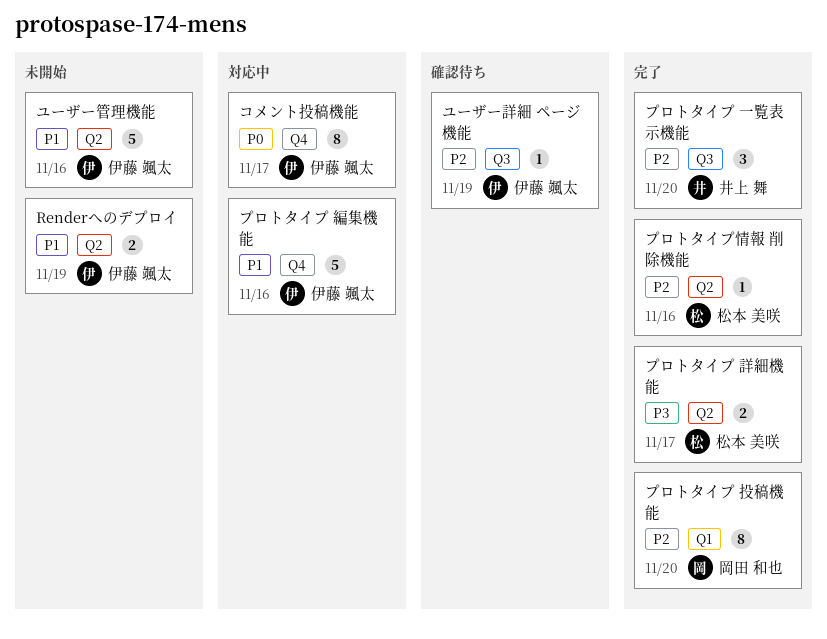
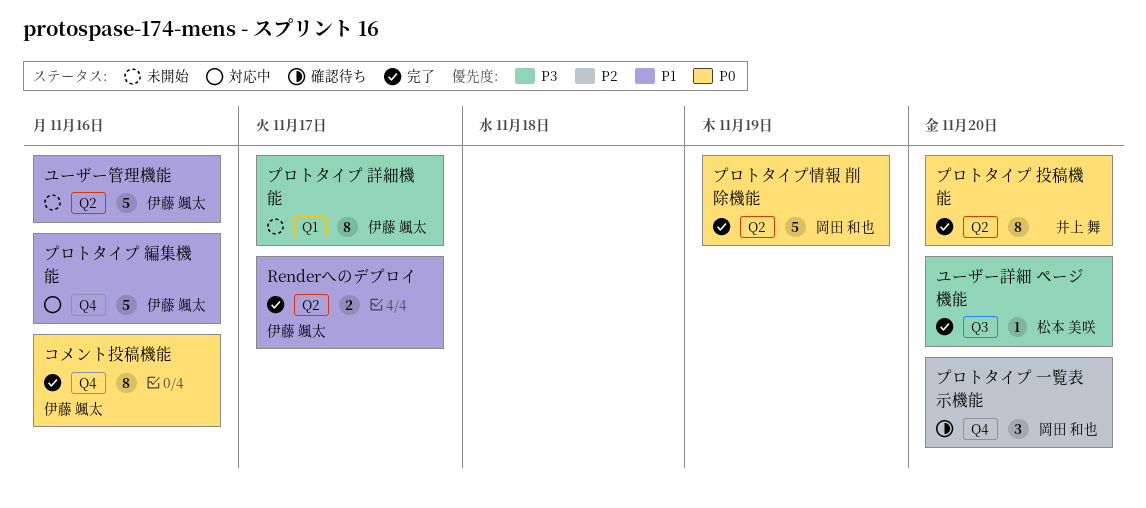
Renderへのデプロイ, status: 未開始 -> 完了
Renderへのデプロイ, due: Nov 19 -> Nov 17
コメント投稿機能, status: 対応中 -> 完了
コメント投稿機能, due: Nov 17 -> Nov 16
プロトタイプ 一覧表示機能, status: 完了 -> 確認待ち
プロトタイプ 一覧表示機能, owner: 井上 舞 -> 岡田 和也
プロトタイプ 一覧表示機能, label: Q3 -> Q4
プロトタイプ 投稿機能, owner: 岡田 和也 -> 井上 舞
プロトタイプ 投稿機能, priority: P2 -> P0
プロトタイプ 投稿機能, label: Q1 -> Q2
プロトタイプ 詳細機能, status: 完了 -> 未開始
プロトタイプ 詳細機能, owner: 松本 美咲 -> 伊藤 颯太
プロトタイプ 詳細機能, label: Q2 -> Q1
プロトタイプ 詳細機能, estimate: 2 -> 8
プロトタイプ情報 削除機能, owner: 松本 美咲 -> 岡田 和也
プロトタイプ情報 削除機能, priority: P2 -> P0
プロトタイプ情報 削除機能, estimate: 1 -> 5
プロトタイプ情報 削除機能, due: Nov 16 -> Nov 19
ユーザー詳細 ページ機能, status: 確認待ち -> 完了
ユーザー詳細 ページ機能, owner: 伊藤 颯太 -> 松本 美咲
ユーザー詳細 ページ機能, priority: P2 -> P3
ユーザー詳細 ページ機能, due: Nov 19 -> Nov 20

